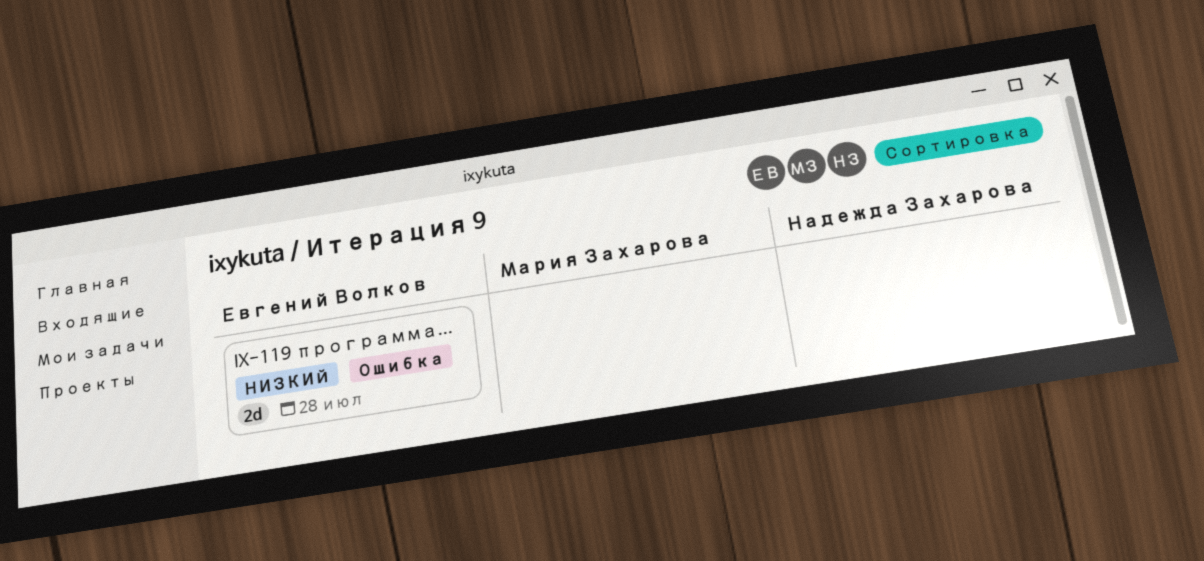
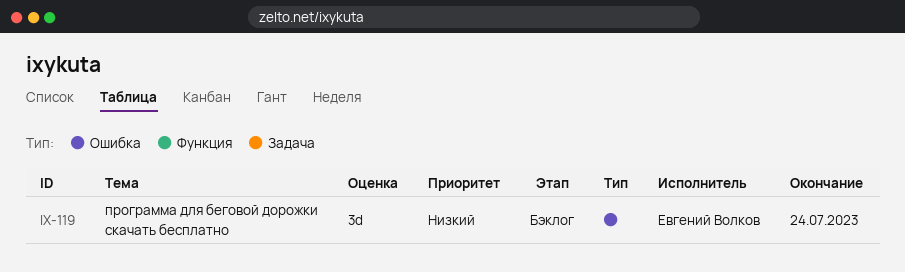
IX-119, estimate: 2d -> 3d
IX-119, due: Jul 28 -> Jul 24

